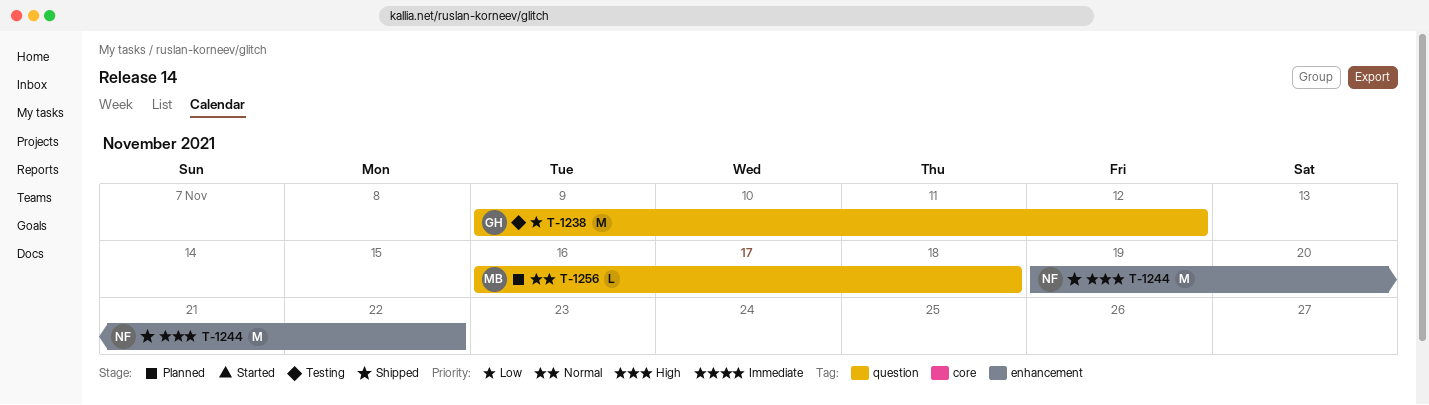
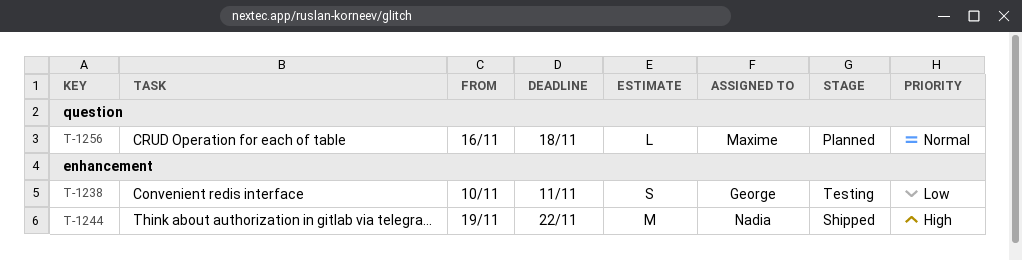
T-1238, label: question -> enhancement
T-1238, estimate: M -> S
T-1238, start: Nov 9 -> Nov 10
T-1238, due: Nov 12 -> Nov 11

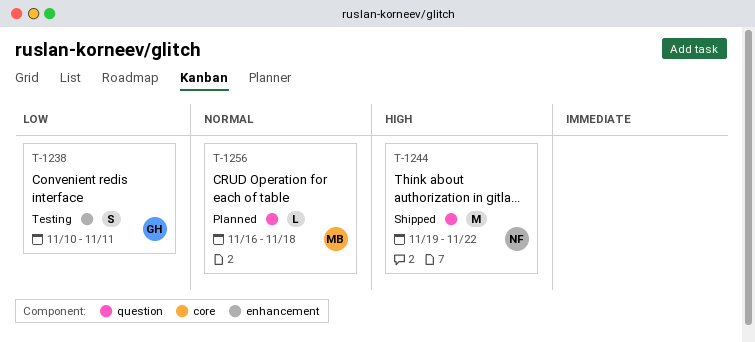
T-1244, label: enhancement -> question

